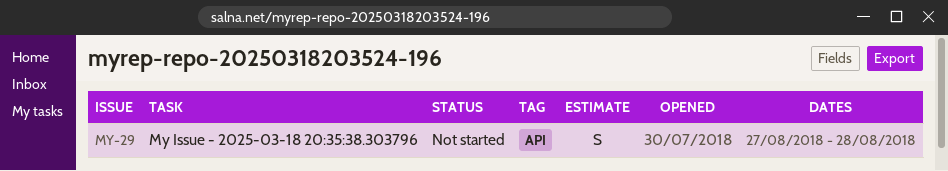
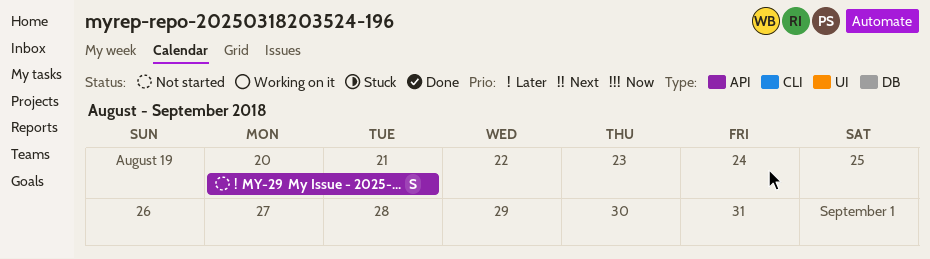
MY-29, start: Aug 27 -> Aug 20
MY-29, due: Aug 28 -> Aug 21

